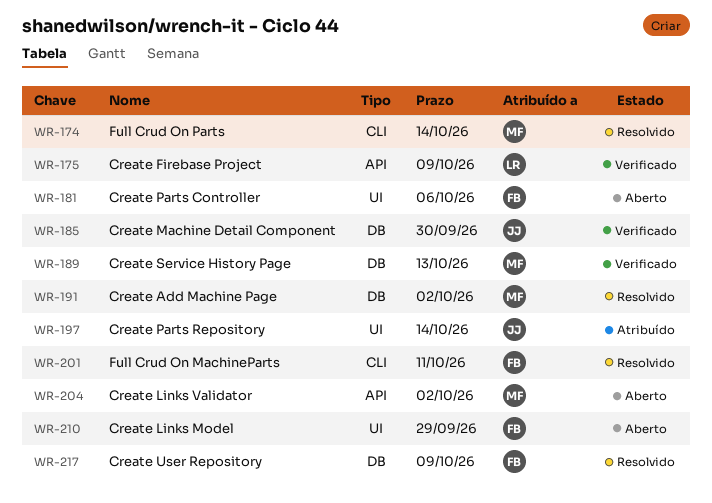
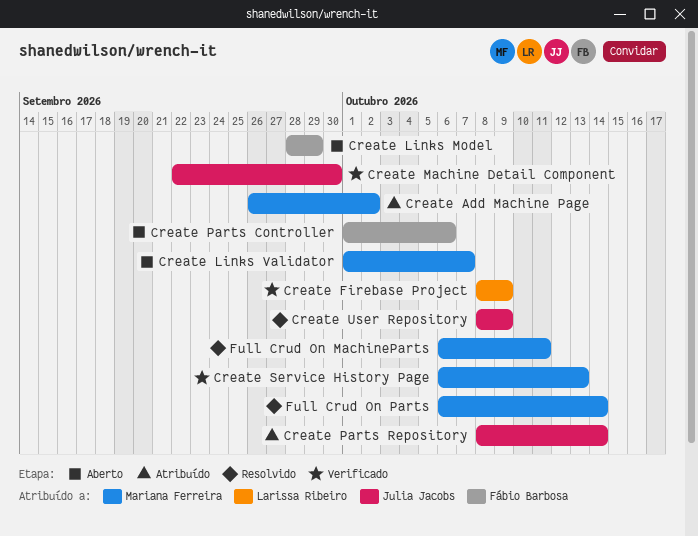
Create Add Machine Page, status: Resolvido -> Atribuído
Create Links Validator, due: Oct 2 -> Oct 7
Create User Repository, owner: Fábio Barbosa -> Julia Jacobs
Full Crud On MachineParts, owner: Fábio Barbosa -> Mariana Ferreira

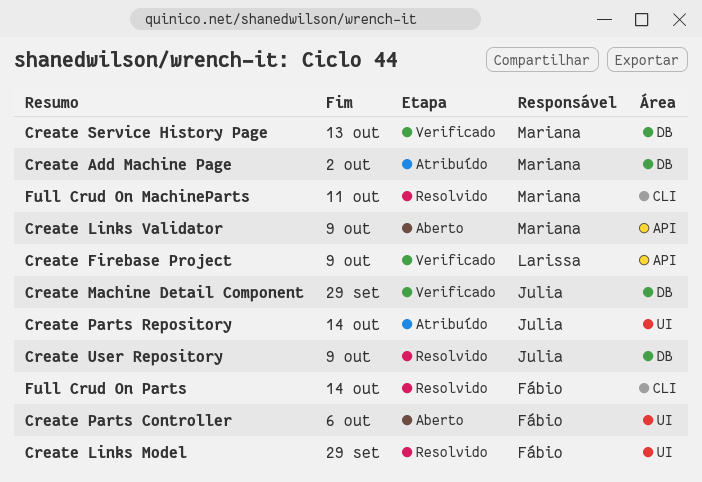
Create Links Model, status: Aberto -> Resolvido
Create Links Validator, due: Oct 7 -> Oct 9
Create Machine Detail Component, due: Sep 30 -> Sep 29
Full Crud On Parts, owner: Mariana Ferreira -> Fábio Barbosa

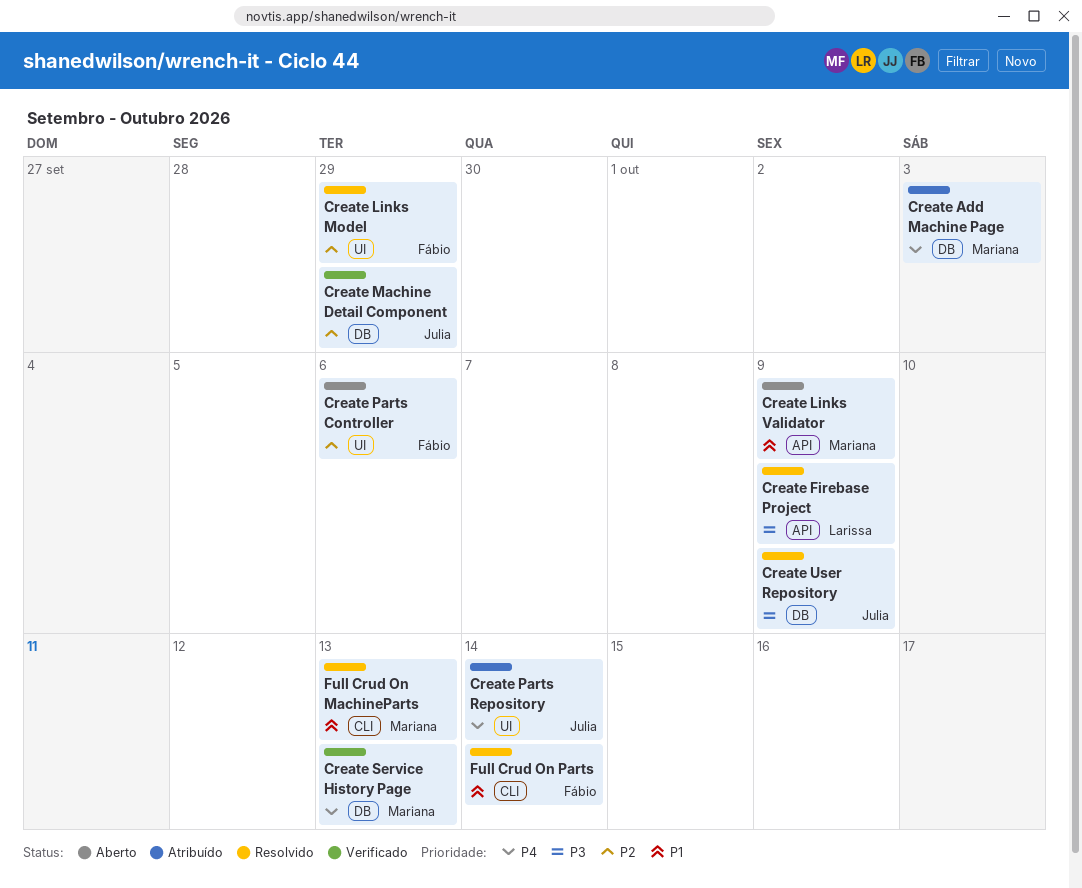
Create Add Machine Page, due: Oct 2 -> Oct 3
Create Firebase Project, status: Verificado -> Resolvido
Full Crud On MachineParts, due: Oct 11 -> Oct 13

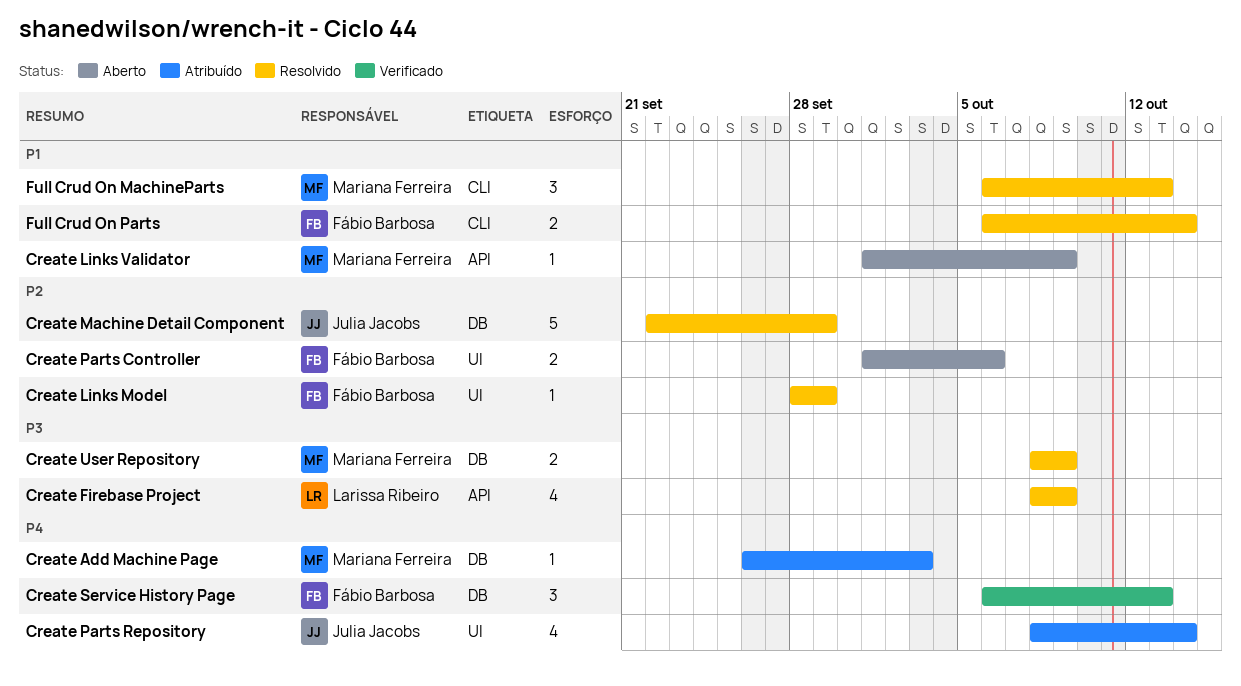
Create Machine Detail Component, status: Verificado -> Resolvido
Create Service History Page, owner: Mariana Ferreira -> Fábio Barbosa
Create User Repository, owner: Julia Jacobs -> Mariana Ferreira

